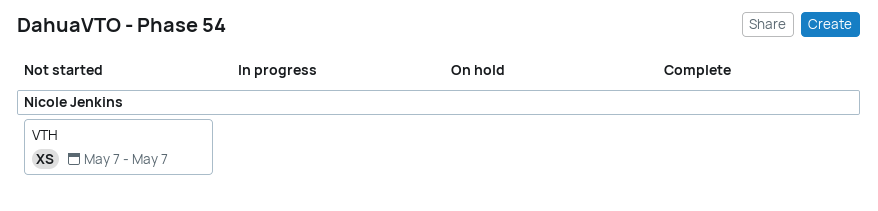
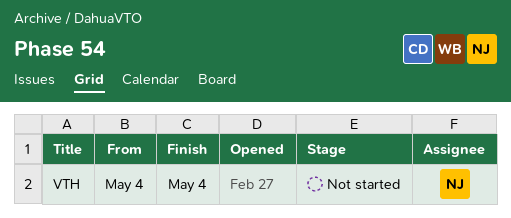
VTH, start: May 7 -> May 4
VTH, due: May 7 -> May 4

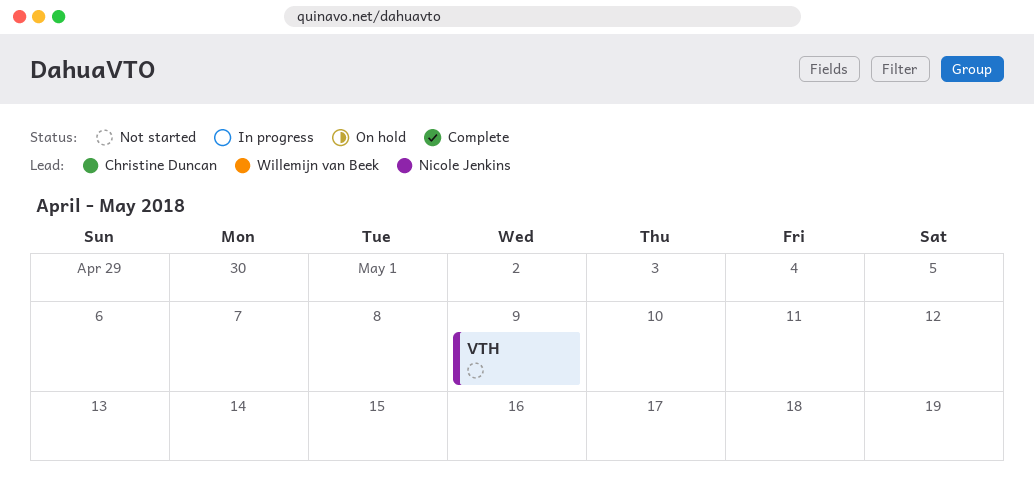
VTH, due: May 4 -> May 9

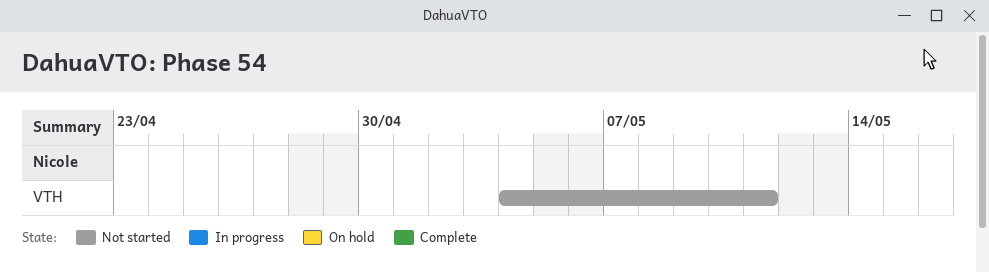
VTH, due: May 9 -> May 11

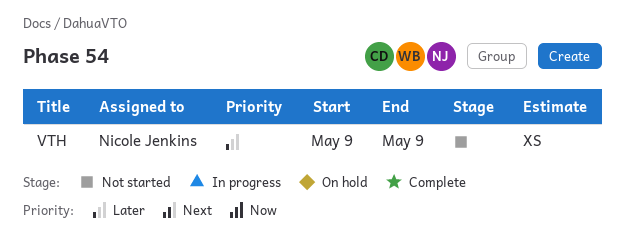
VTH, start: May 4 -> May 9
VTH, due: May 11 -> May 9

